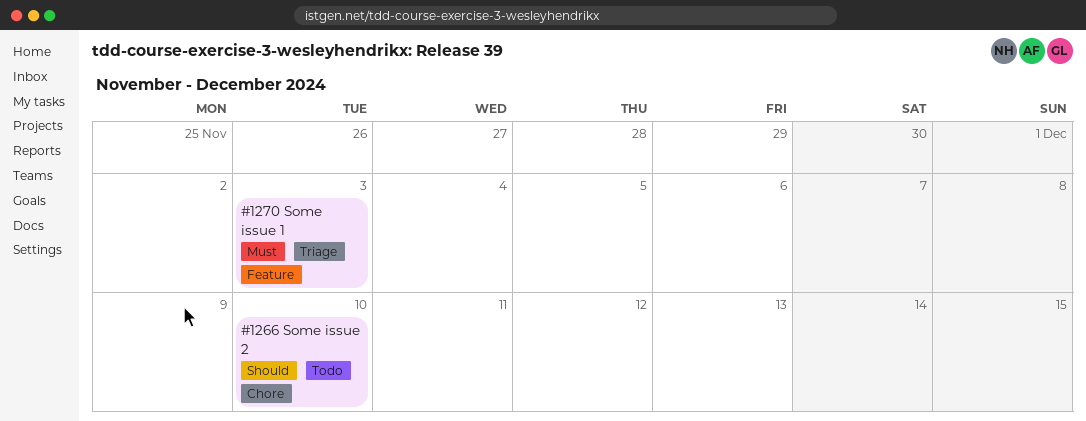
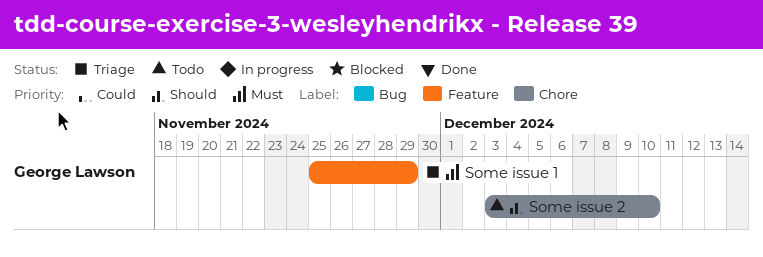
Some issue 1, due: Dec 3 -> Nov 29

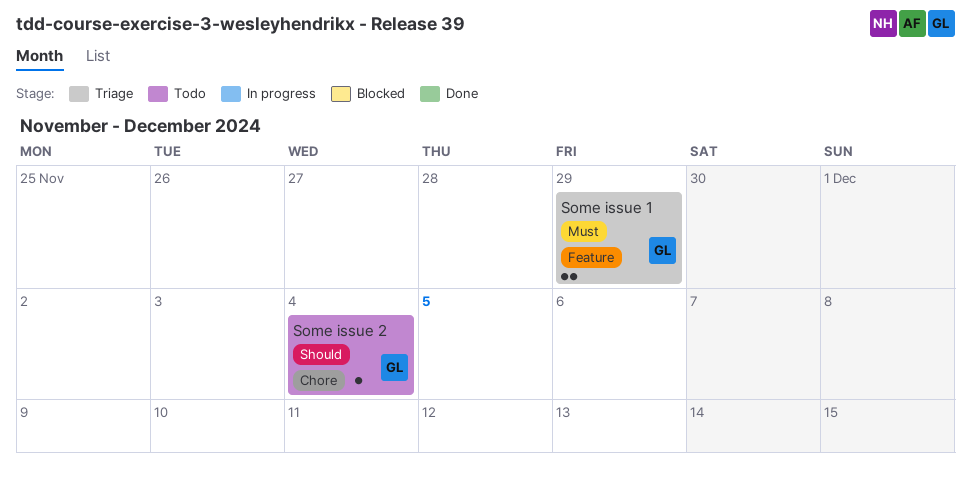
Some issue 2, due: Dec 10 -> Dec 4

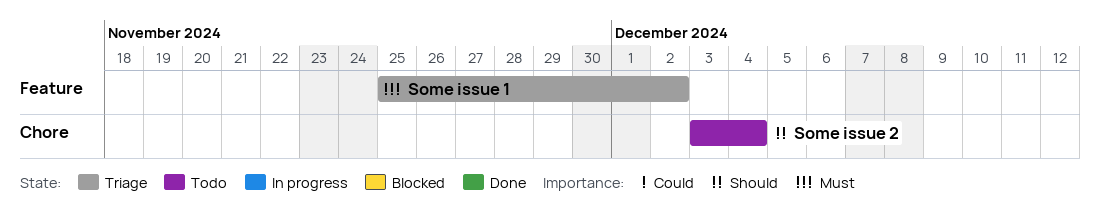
Some issue 1, due: Nov 29 -> Dec 2

